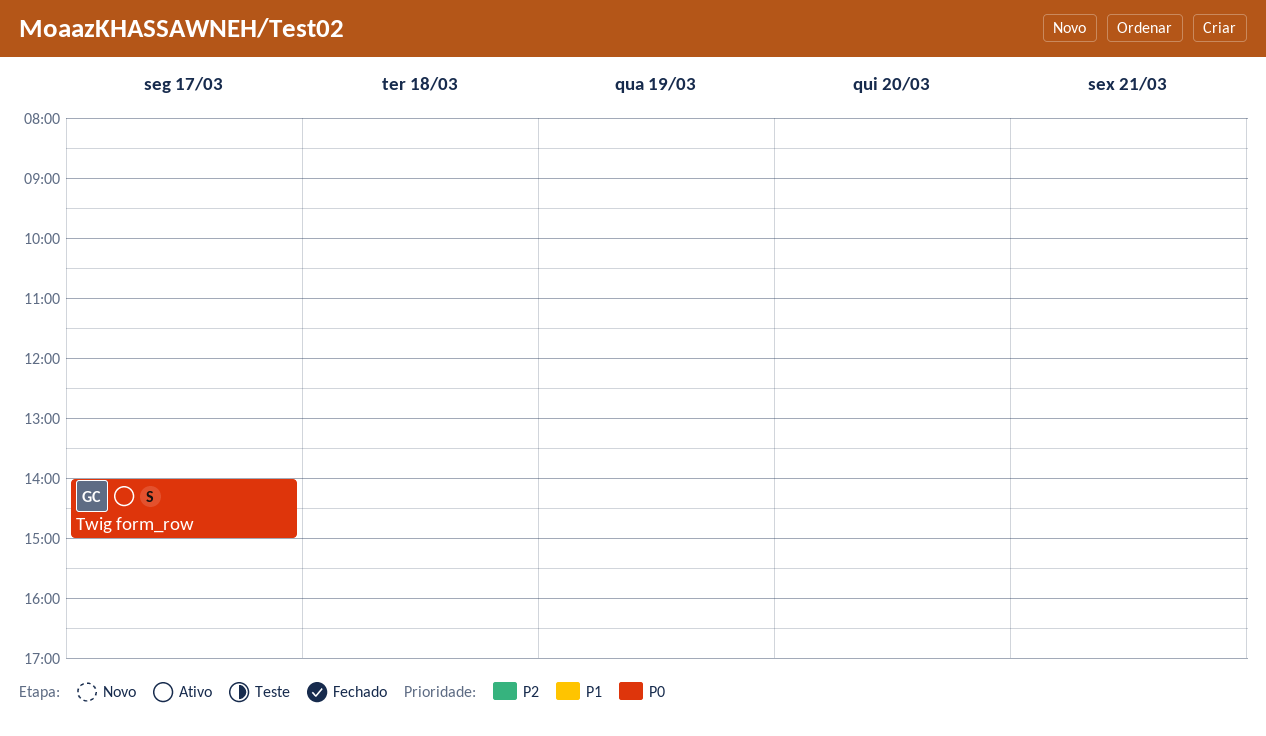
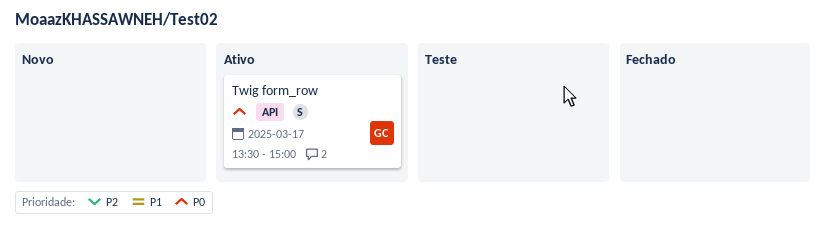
Twig form_row, begins: 14:00 -> 13:30

